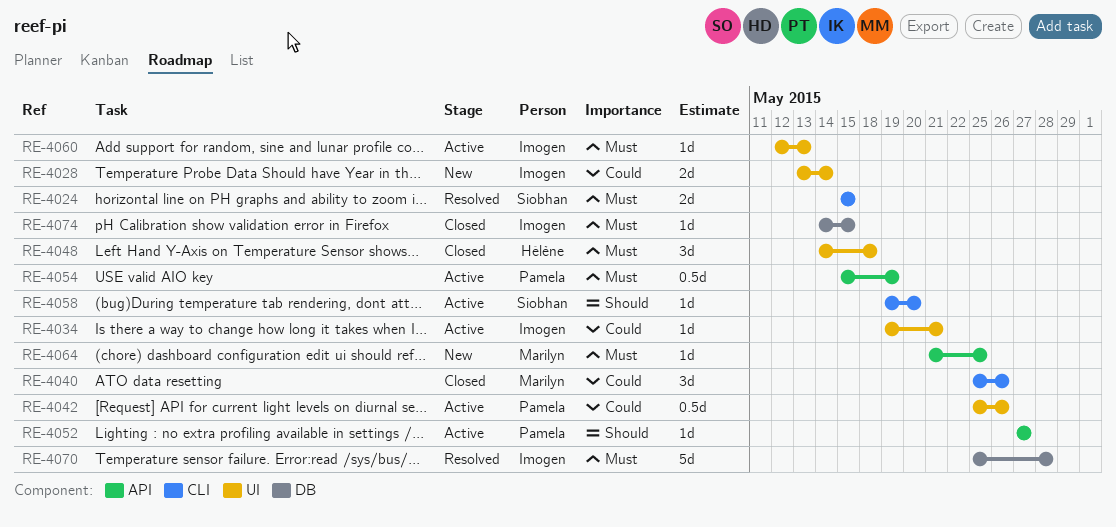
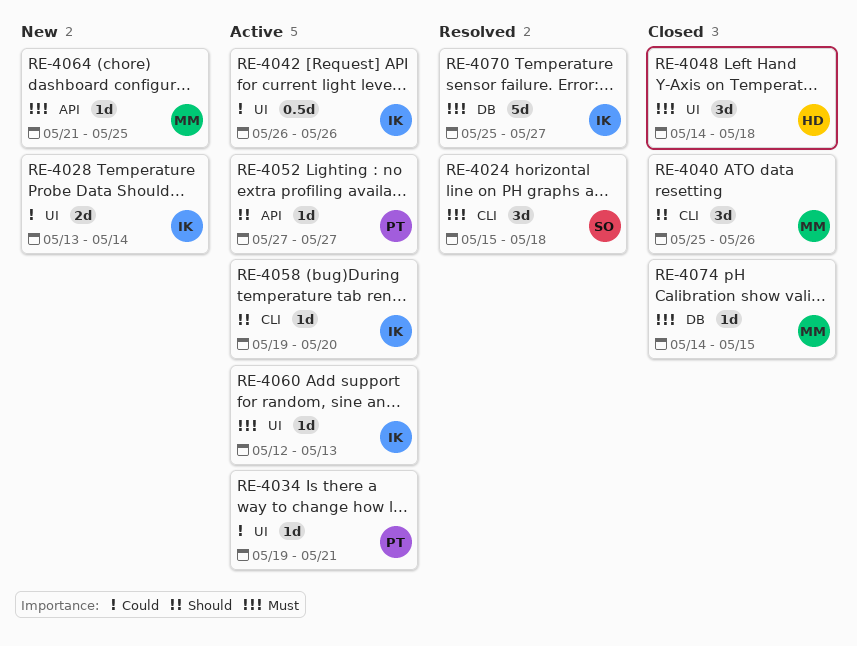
RE-4024, estimate: 2d -> 3d
RE-4024, due: May 15 -> May 18
RE-4034, owner: Imogen -> Pamela
RE-4040, priority: Could -> Should
RE-4042, owner: Pamela -> Imogen
RE-4042, start: May 25 -> May 26
RE-4054: present -> none
RE-4058, owner: Siobhan -> Imogen
RE-4070, due: May 28 -> May 27
RE-4074, owner: Imogen -> Marilyn

